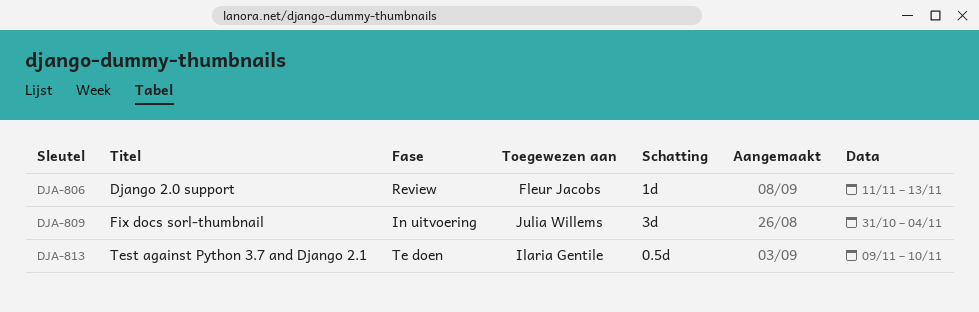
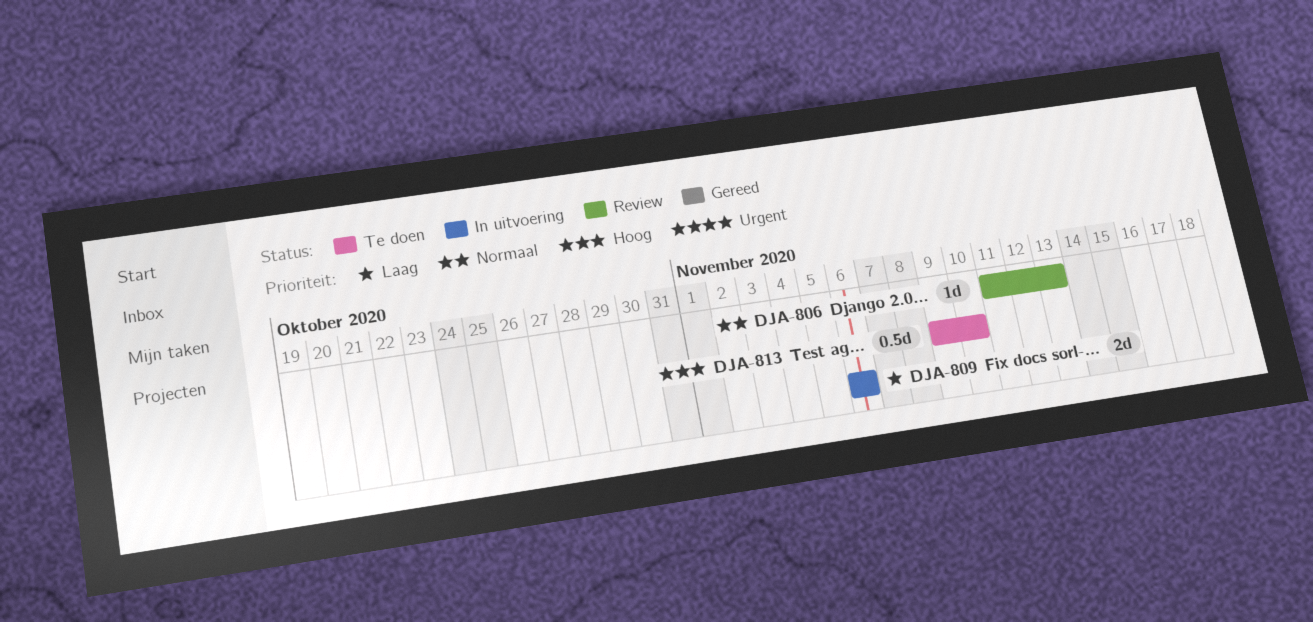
DJA-809, estimate: 3d -> 2d
DJA-809, start: Oct 31 -> Nov 6
DJA-809, due: Nov 4 -> Nov 6

